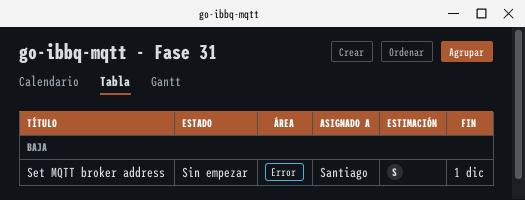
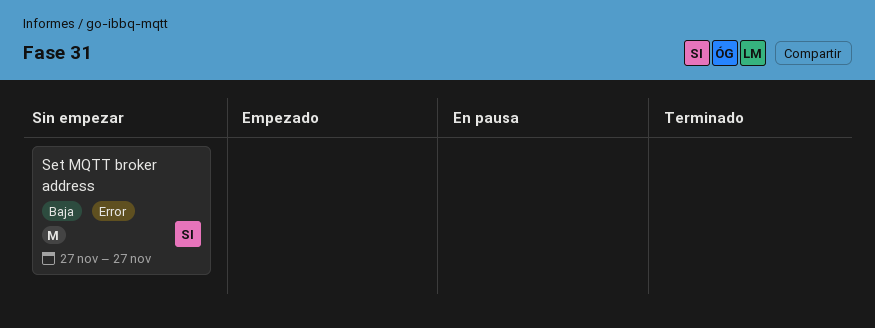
Set MQTT broker address, estimate: S -> M
Set MQTT broker address, due: Dec 1 -> Nov 27

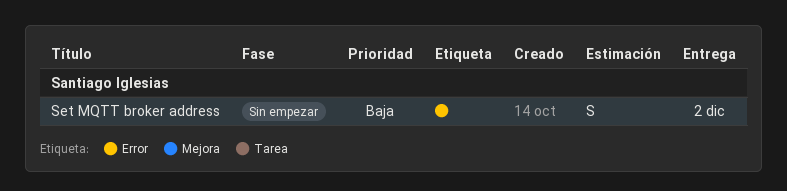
Set MQTT broker address, estimate: M -> S
Set MQTT broker address, due: Nov 27 -> Dec 2

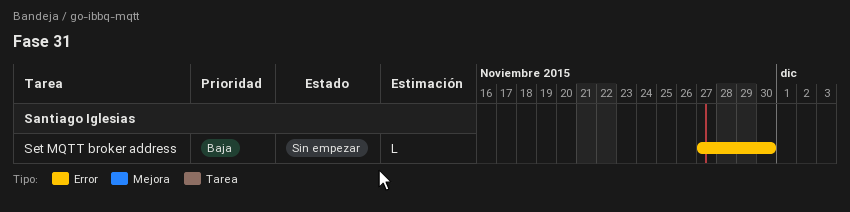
Set MQTT broker address, estimate: S -> L
Set MQTT broker address, due: Dec 2 -> Nov 30

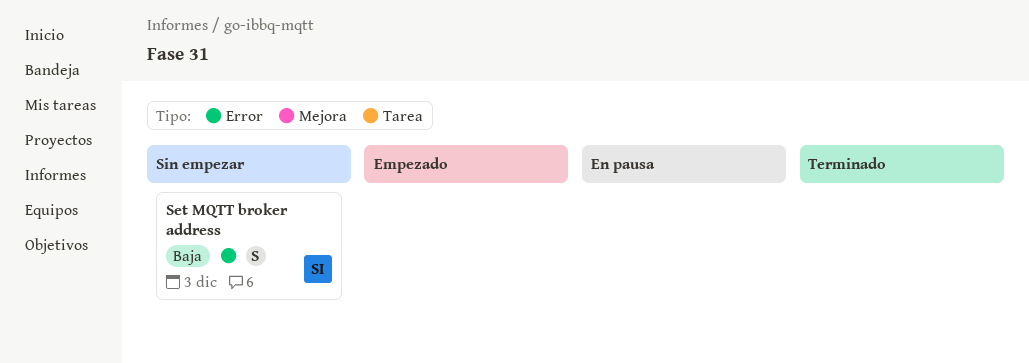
Set MQTT broker address, estimate: L -> S
Set MQTT broker address, due: Nov 30 -> Dec 3

